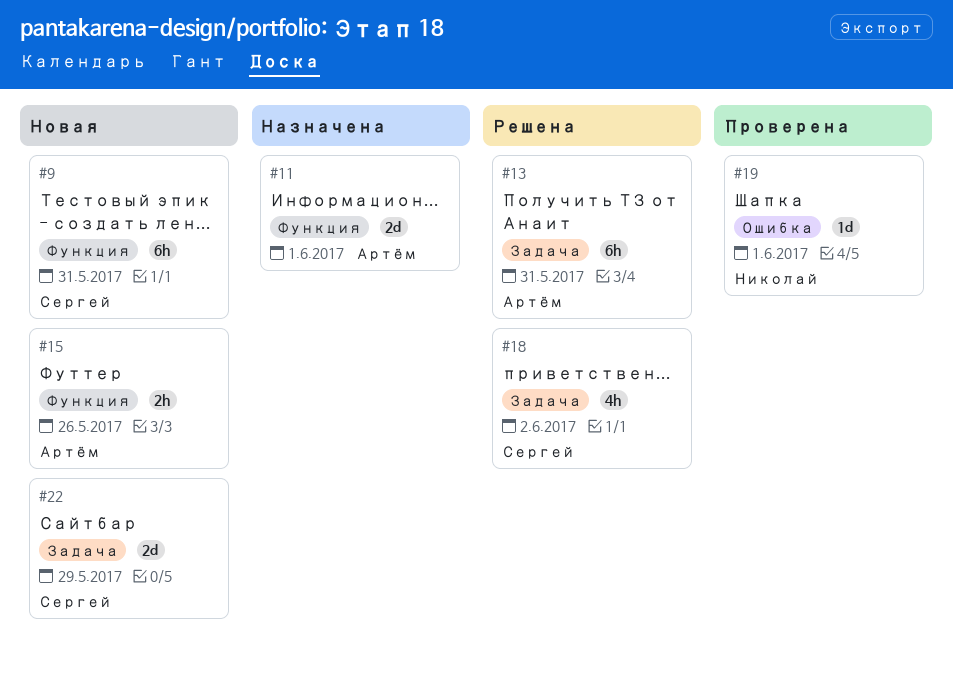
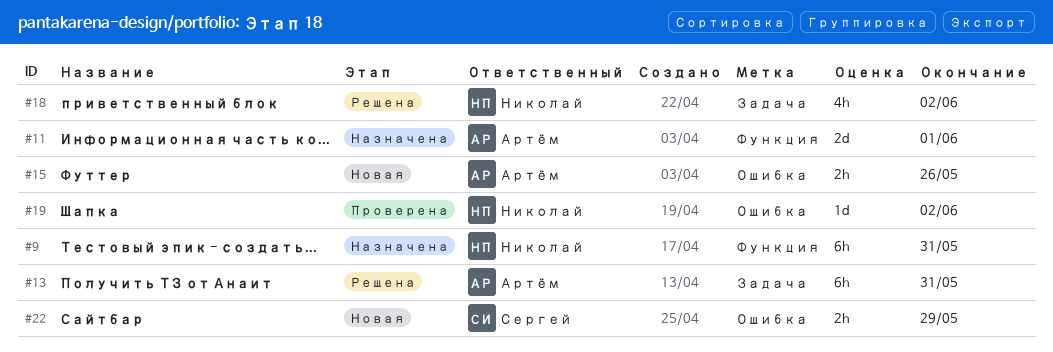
#9, status: Новая -> Назначена
#9, owner: Сергей -> Николай
#15, label: Функция -> Ошибка
#18, owner: Сергей -> Николай
#19, due: Jun 1 -> Jun 2
#22, label: Задача -> Ошибка
#22, estimate: 2d -> 2h

